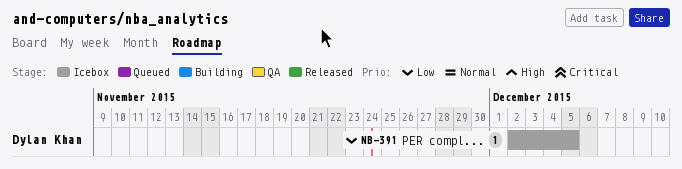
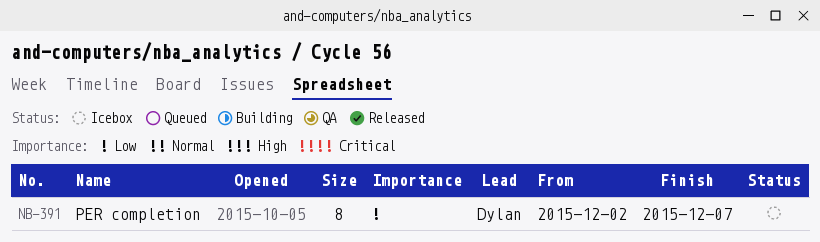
NB-391, estimate: 1 -> 8
NB-391, due: Dec 5 -> Dec 7

